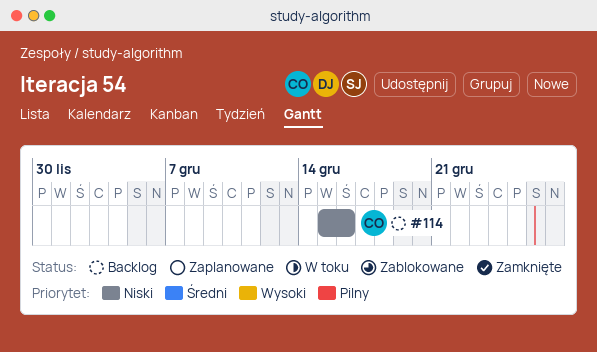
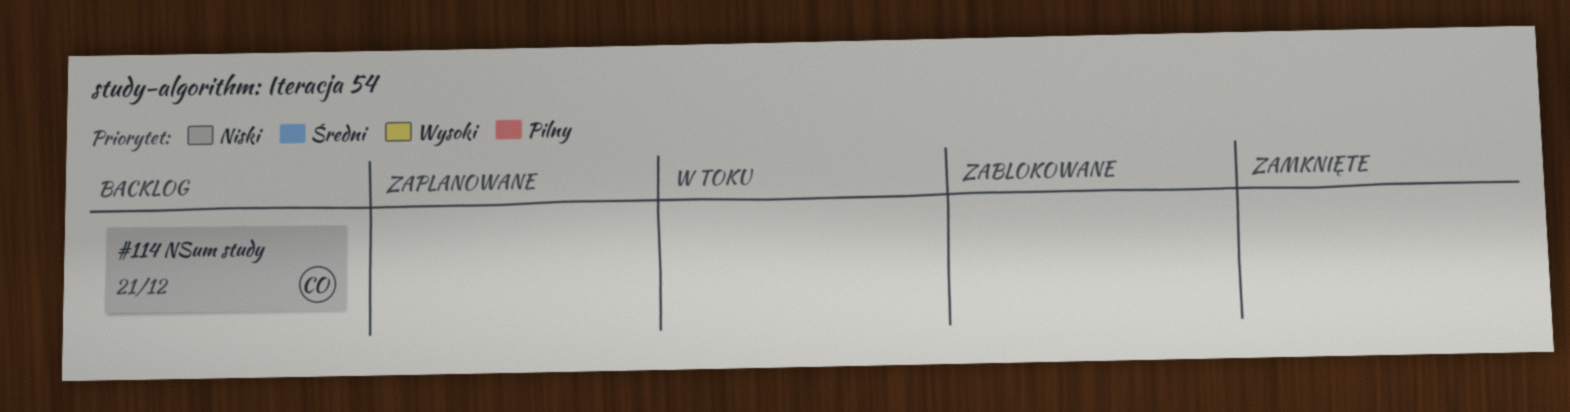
#114, due: Dec 16 -> Dec 21

